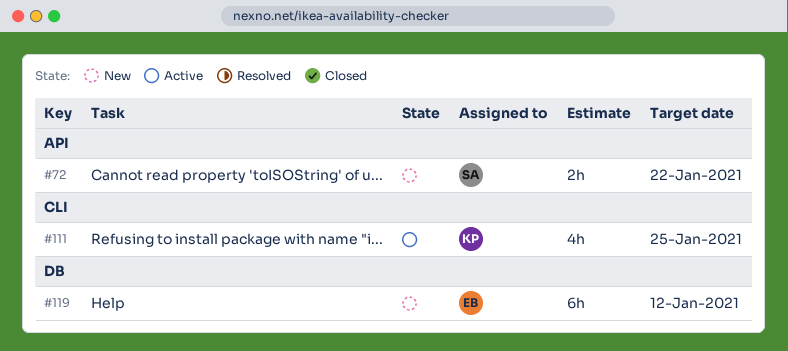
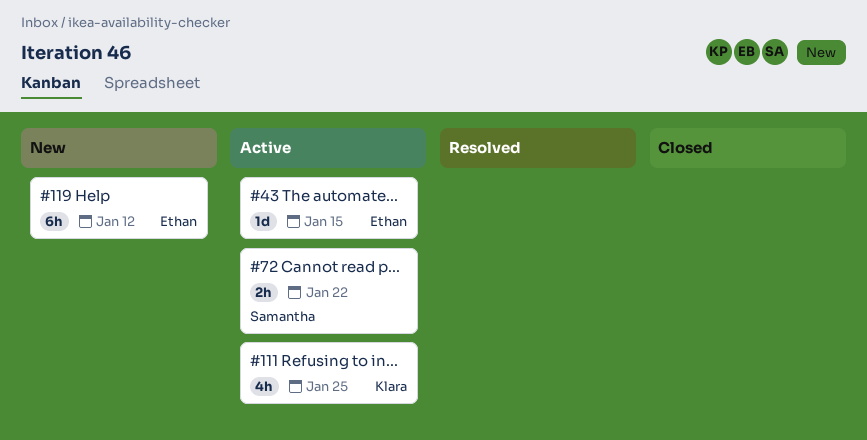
#43: none -> present
#72, status: New -> Active

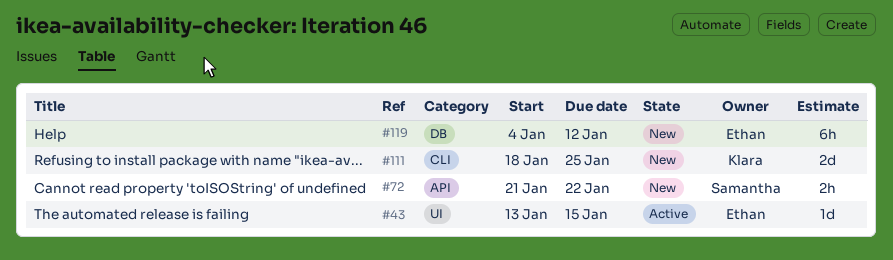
#72, status: Active -> New
#111, status: Active -> New
#111, estimate: 4h -> 2d

